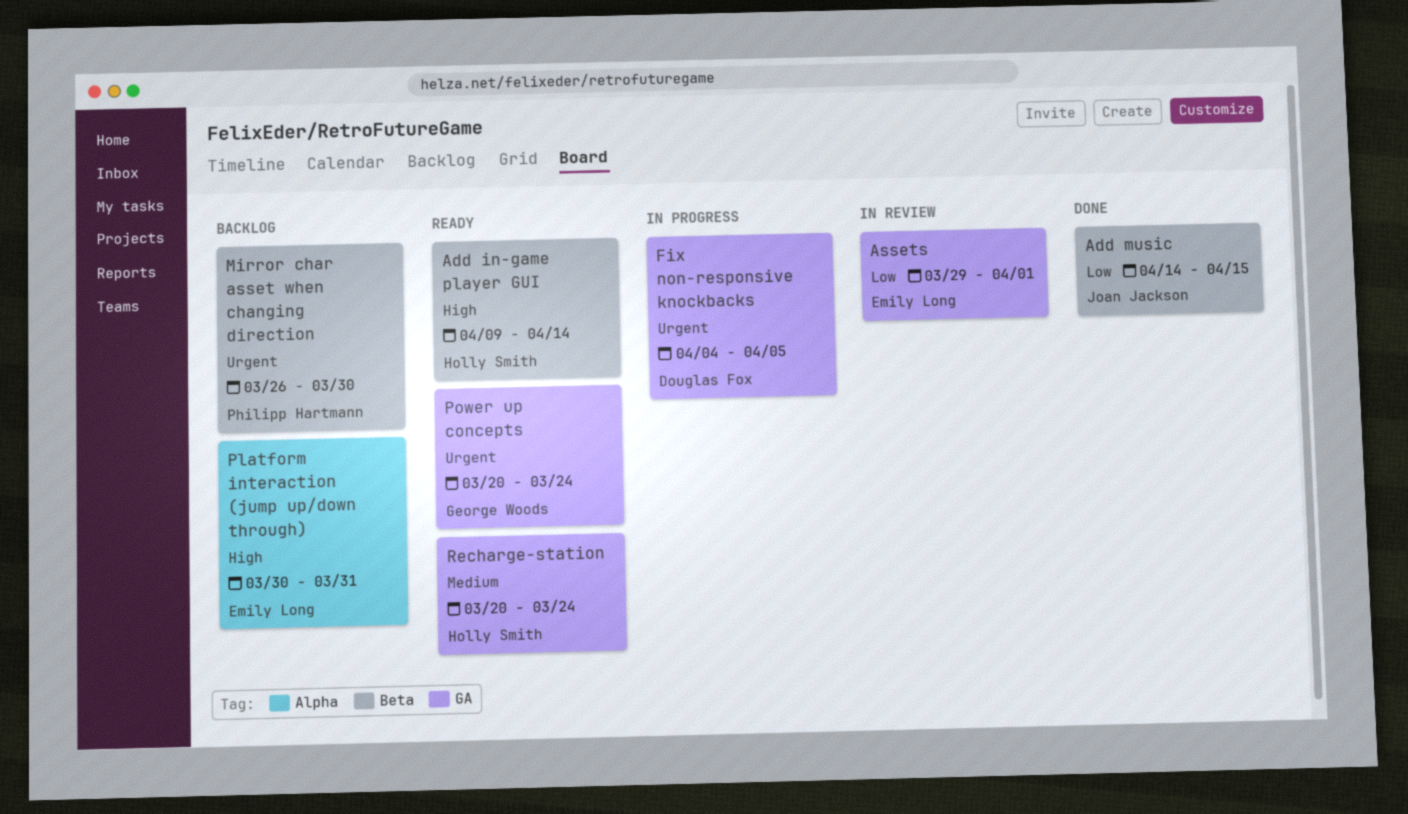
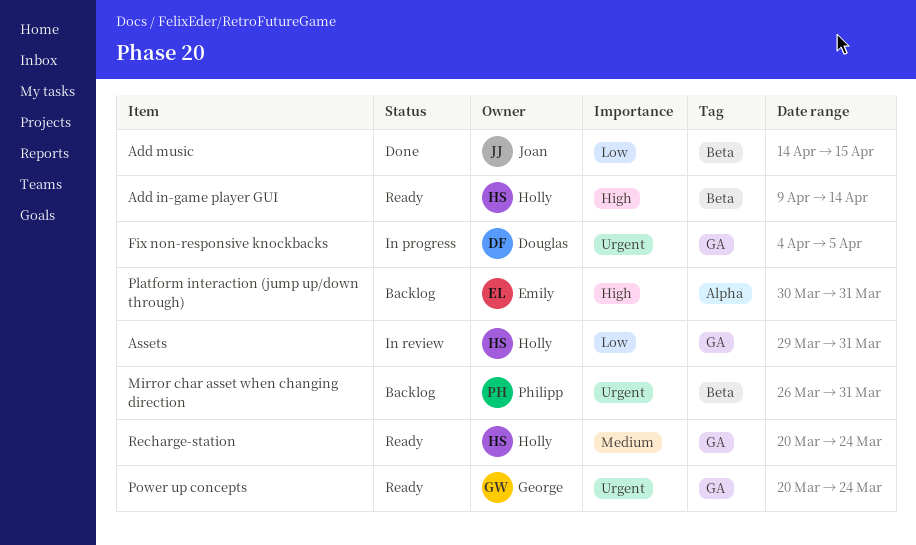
Assets, owner: Emily Long -> Holly Smith
Assets, due: Apr 1 -> Mar 31
Mirror char asset when changing direction, due: Mar 30 -> Mar 31

